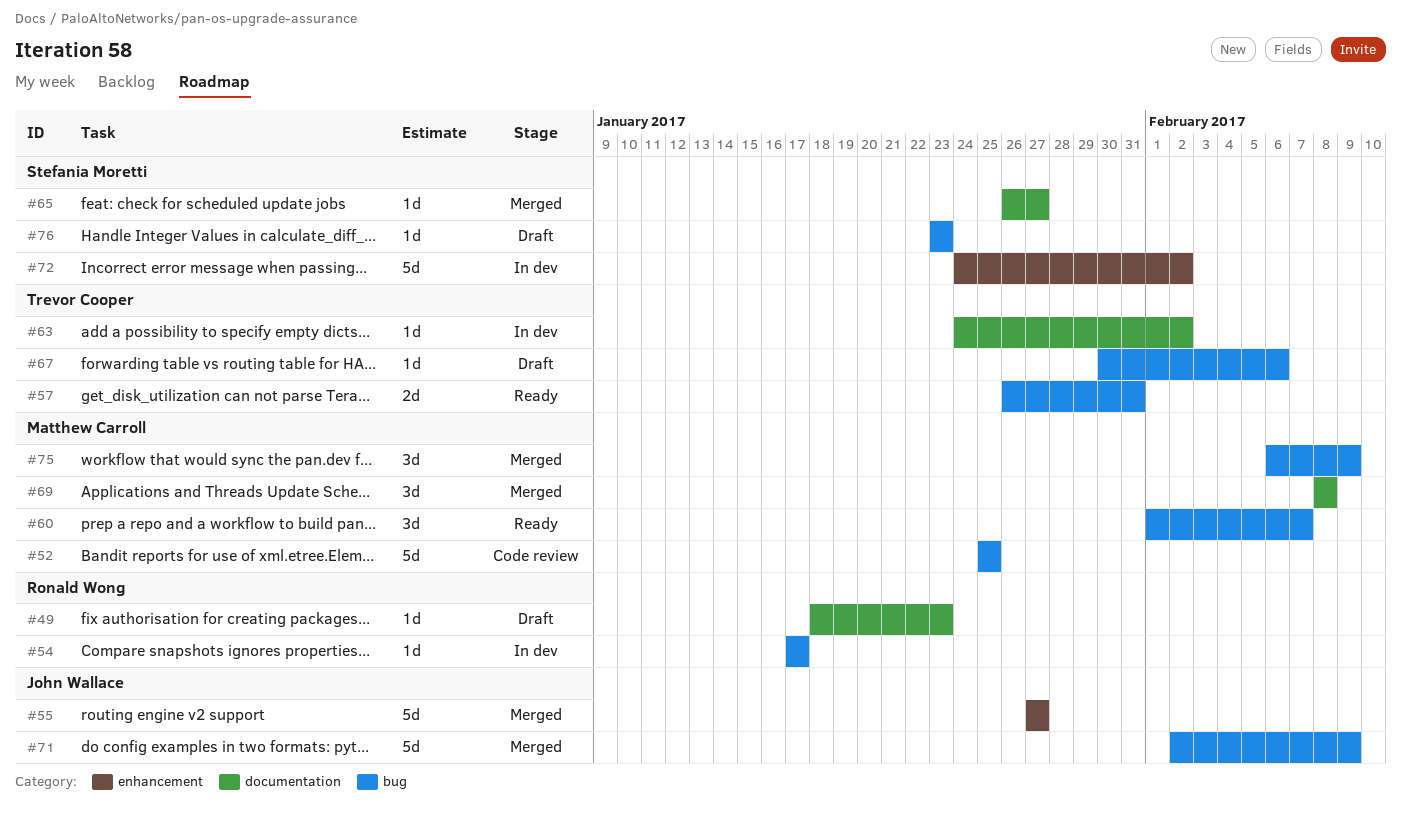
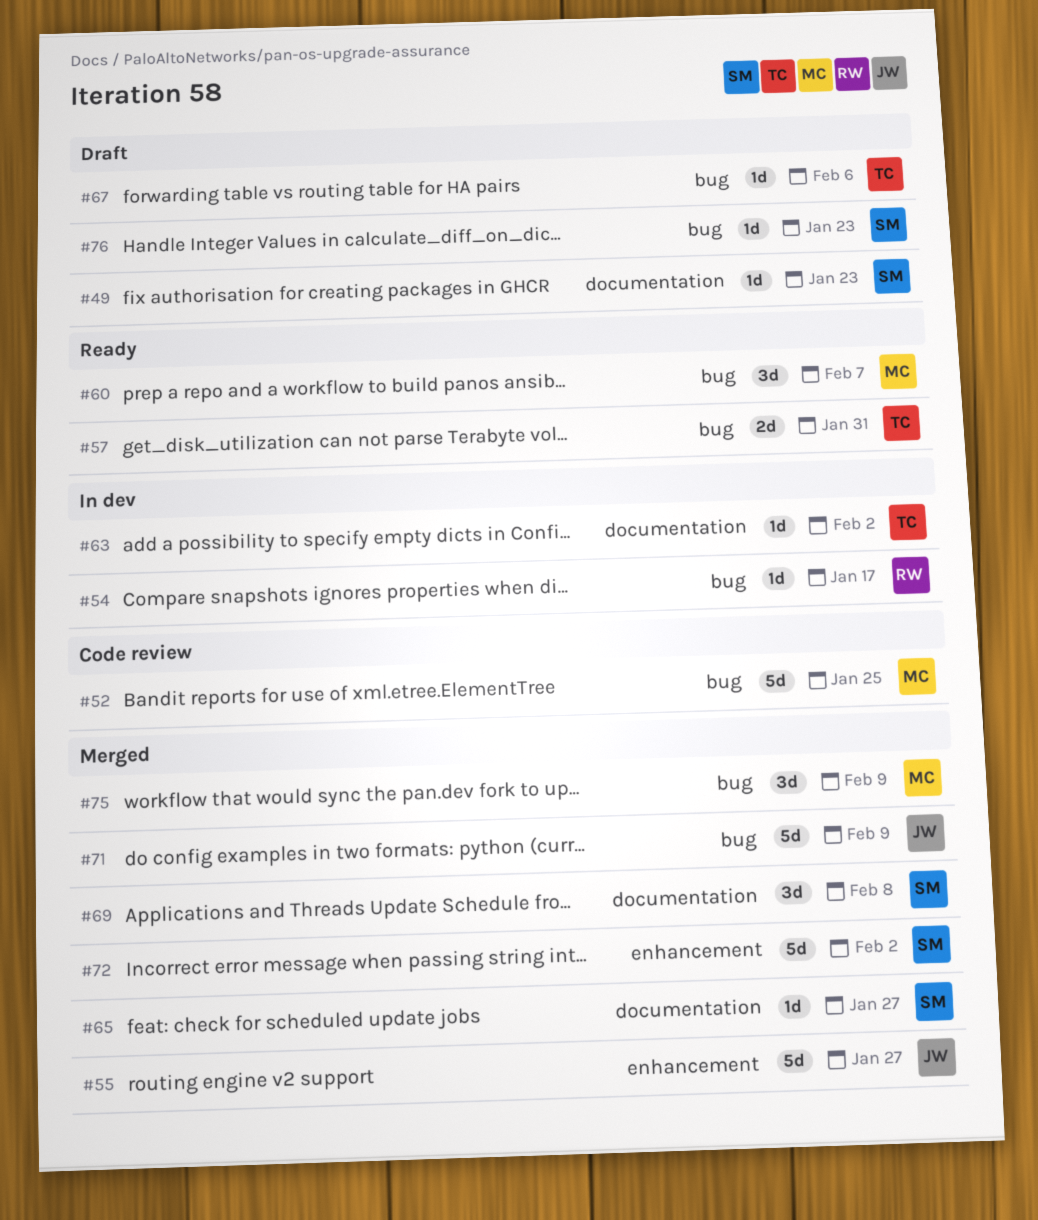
#49, owner: Ronald Wong -> Stefania Moretti
#69, owner: Matthew Carroll -> Stefania Moretti
#72, status: In dev -> Merged

